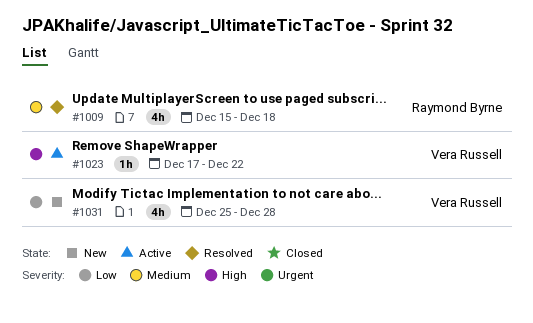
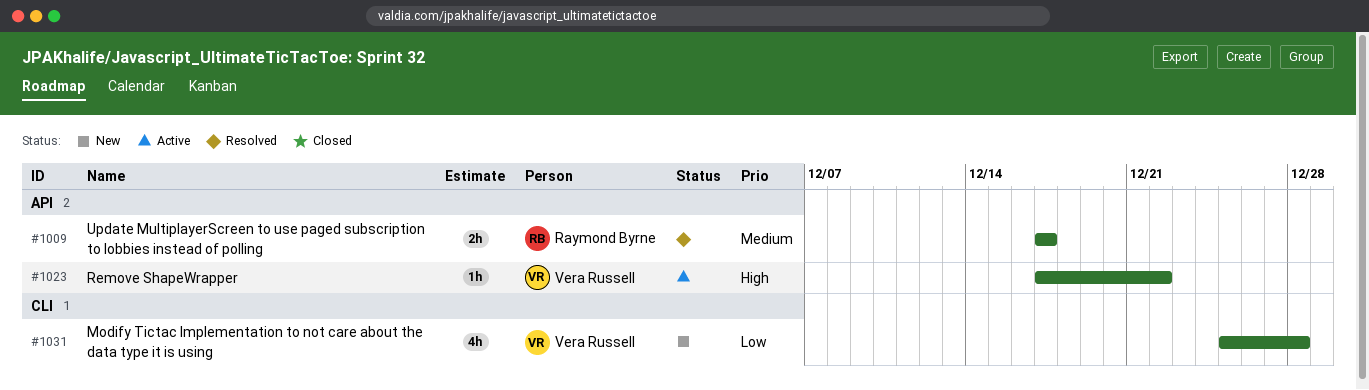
#1009, estimate: 4h -> 2h
#1009, start: Dec 15 -> Dec 17
#1009, due: Dec 18 -> Dec 17

